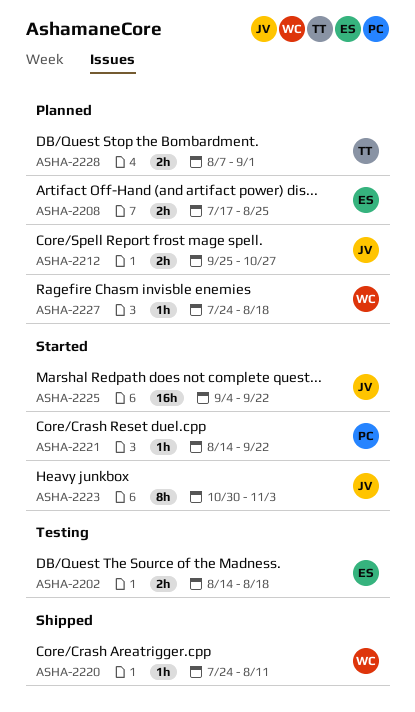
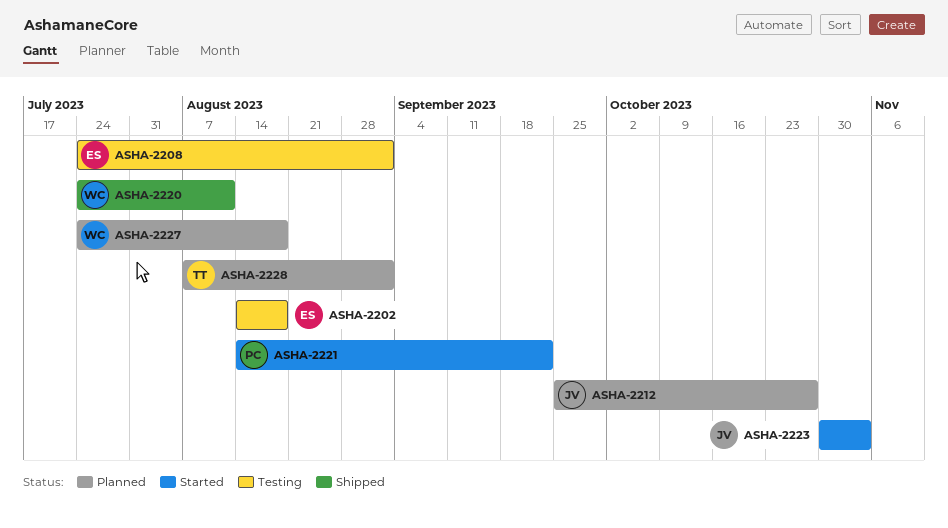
ASHA-2208, status: Planned -> Testing
ASHA-2208, start: Jul 17 -> Jul 24
ASHA-2208, due: Aug 25 -> Sep 1
ASHA-2225: present -> none

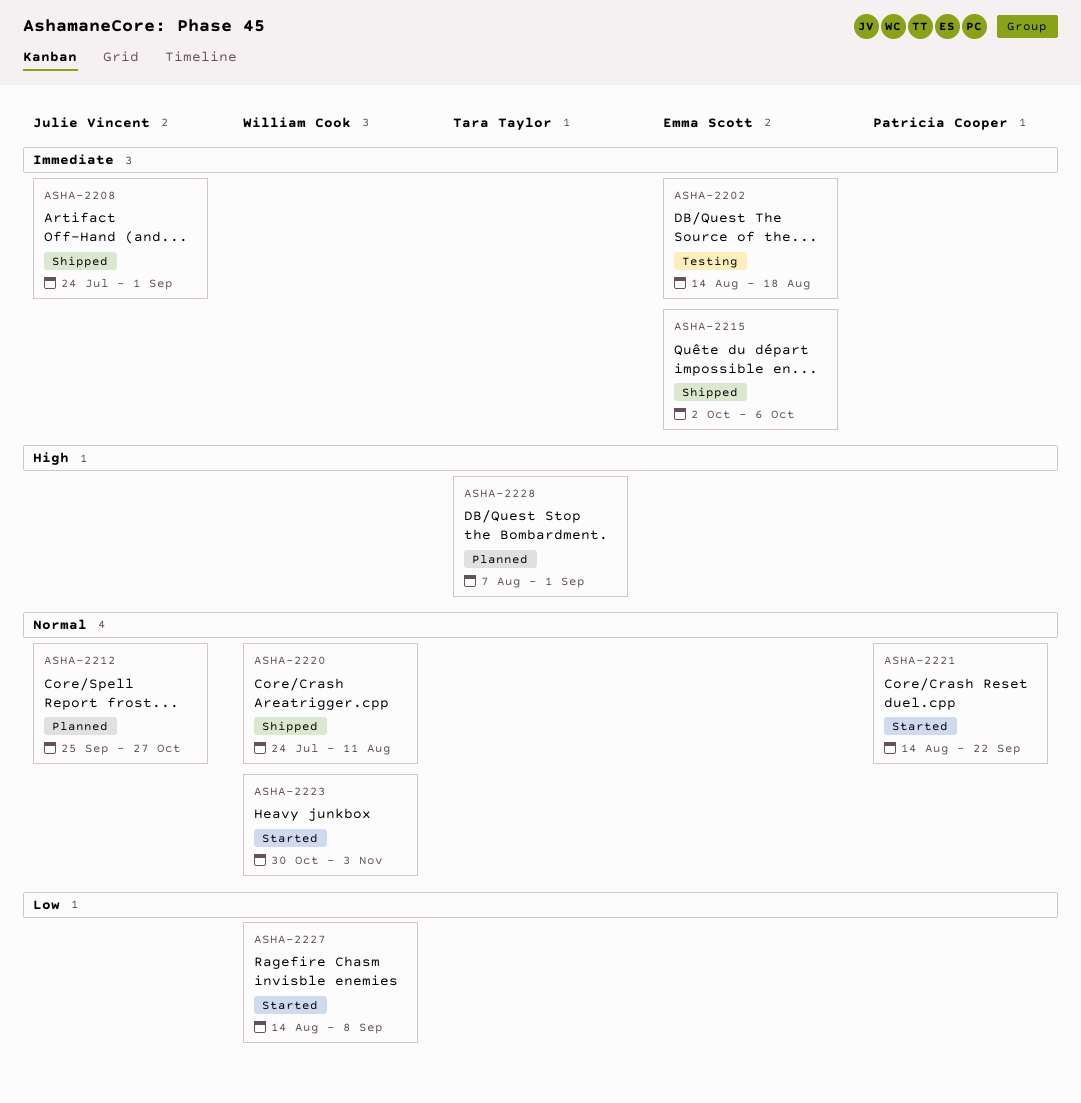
ASHA-2208, status: Testing -> Shipped
ASHA-2208, owner: Emma Scott -> Julie Vincent
ASHA-2215: none -> present
ASHA-2223, owner: Julie Vincent -> William Cook
ASHA-2227, status: Planned -> Started
ASHA-2227, start: Jul 24 -> Aug 14
ASHA-2227, due: Aug 18 -> Sep 8

